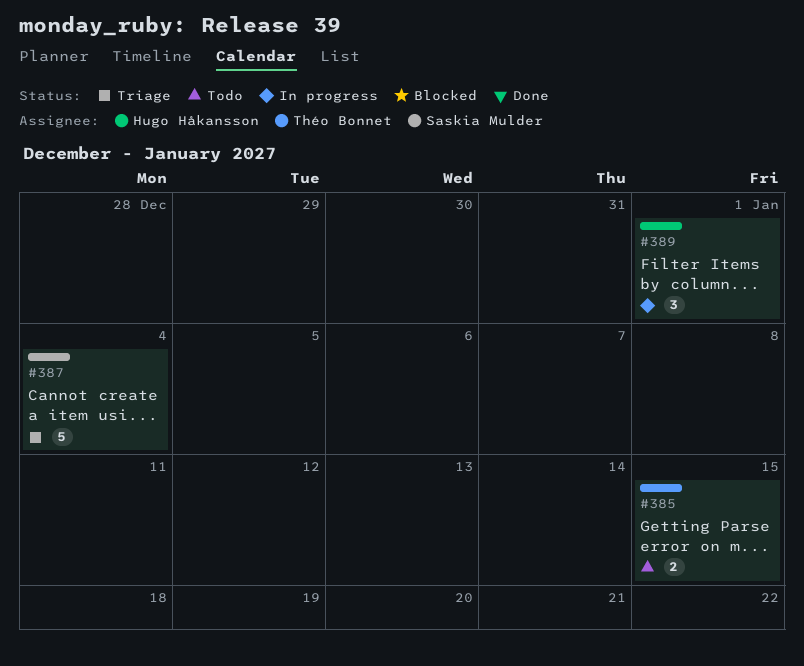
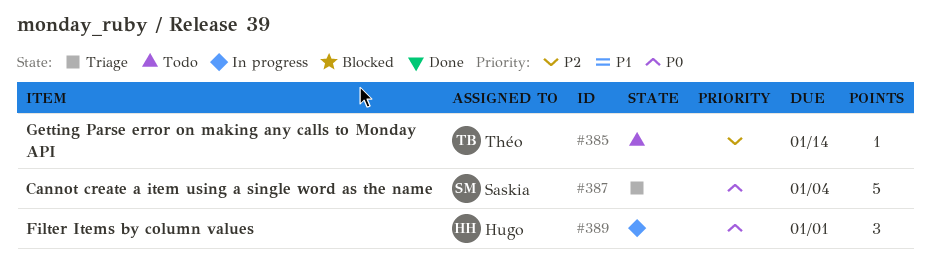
#385, estimate: 2 -> 1
#385, due: Jan 15 -> Jan 14

